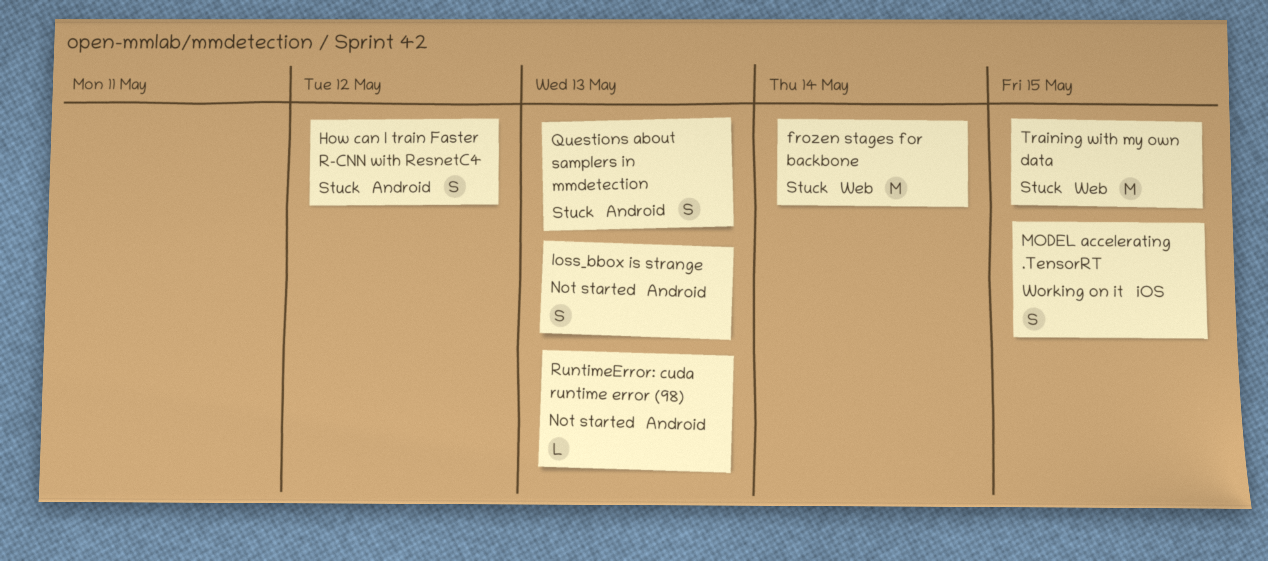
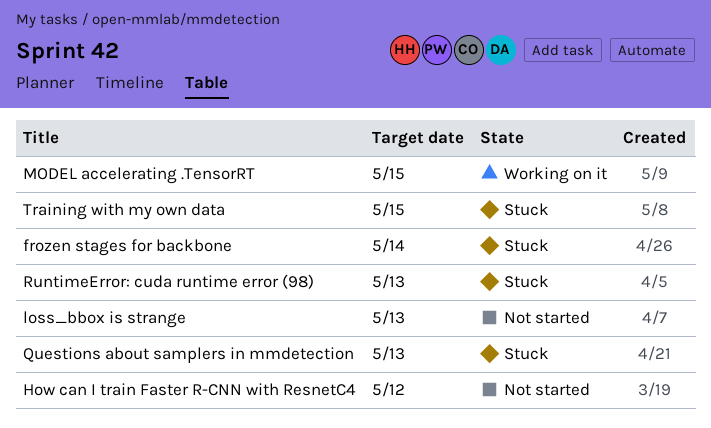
How can I train Faster R-CNN with ResnetC4, status: Stuck -> Not started
RuntimeError: cuda runtime error (98), status: Not started -> Stuck

